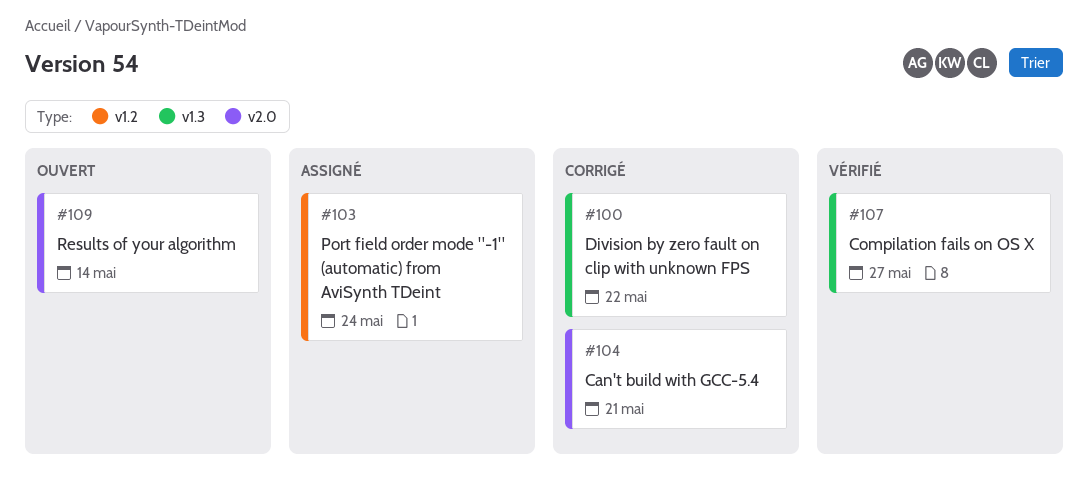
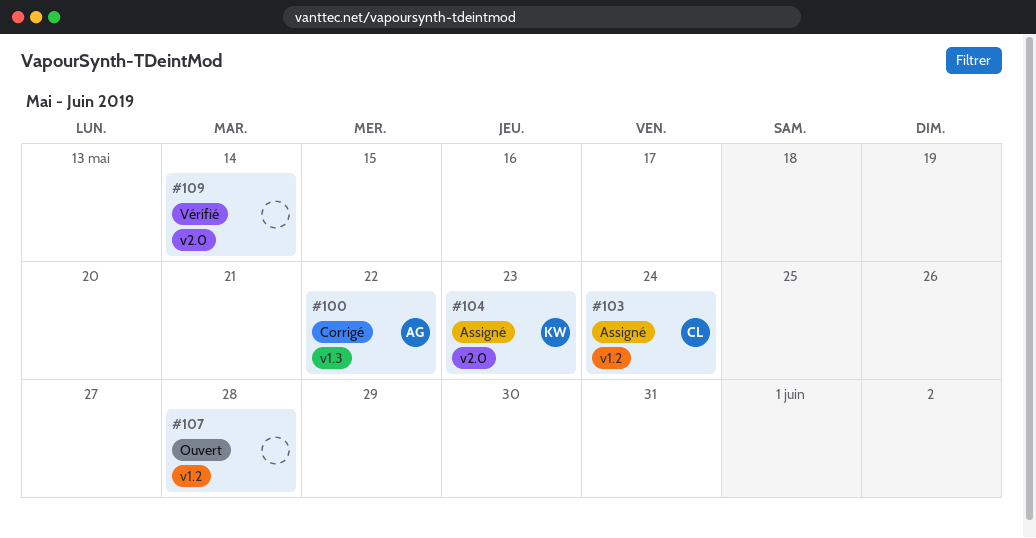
#104, status: Corrigé -> Assigné
#104, due: May 21 -> May 23
#107, status: Vérifié -> Ouvert
#107, label: v1.3 -> v1.2
#107, due: May 27 -> May 28
#109, status: Ouvert -> Vérifié

